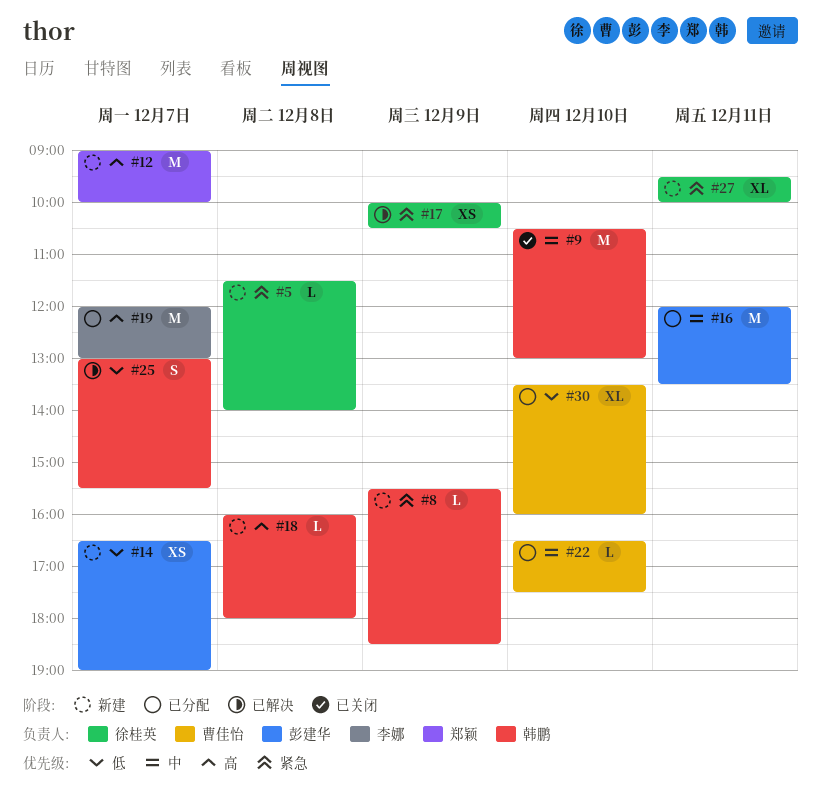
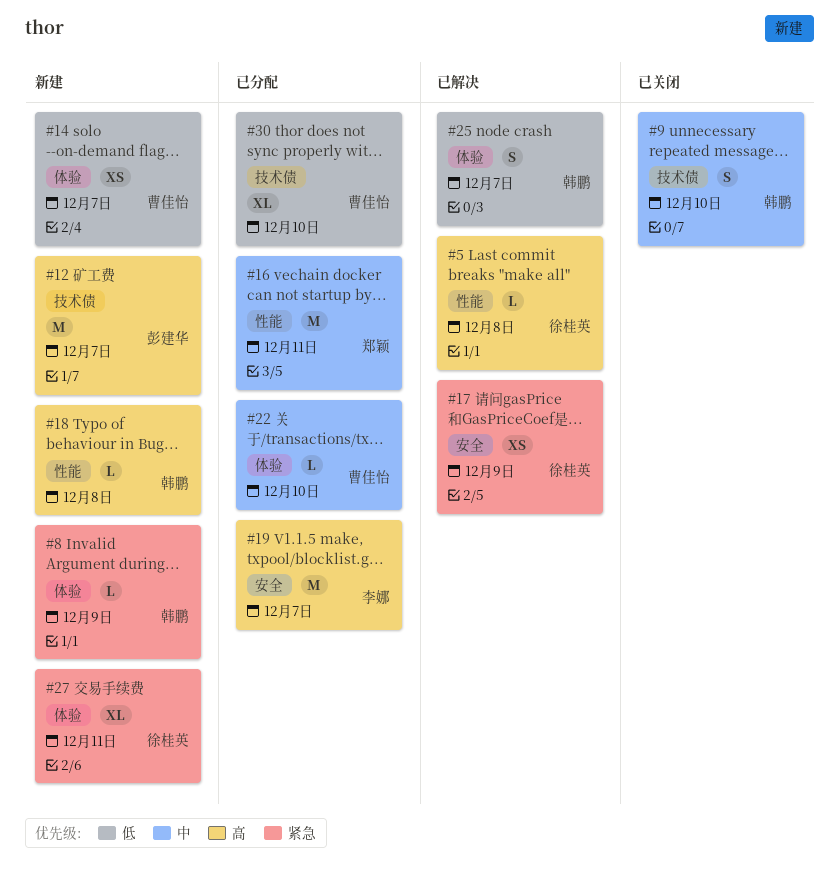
#5, status: 新建 -> 已解决
#5, priority: 紧急 -> 高
#9, estimate: M -> S
#12, owner: 郑颖 -> 彭建华
#14, owner: 彭建华 -> 曹佳怡
#16, owner: 彭建华 -> 郑颖

